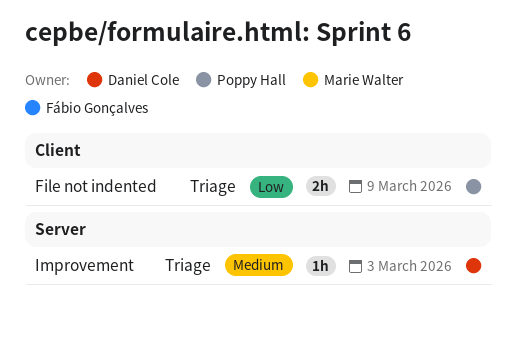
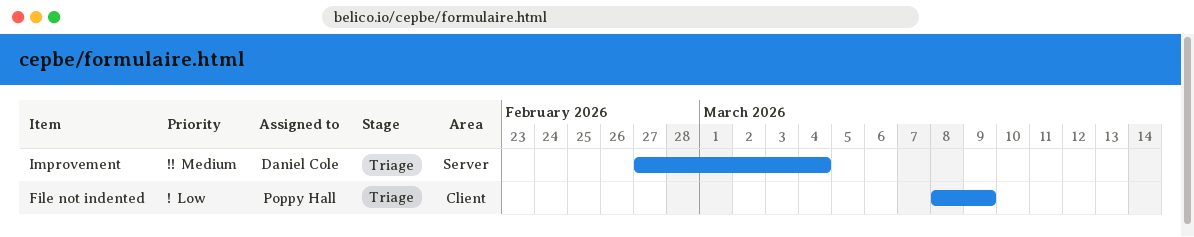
Improvement, due: Mar 3 -> Mar 4

